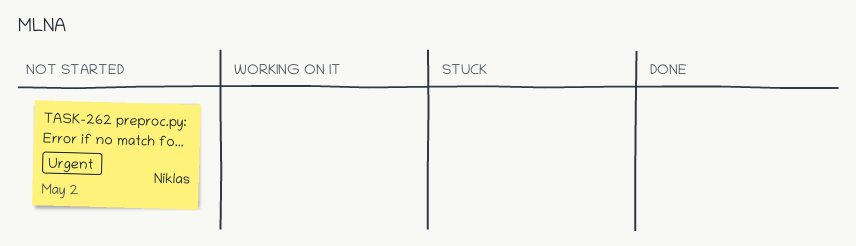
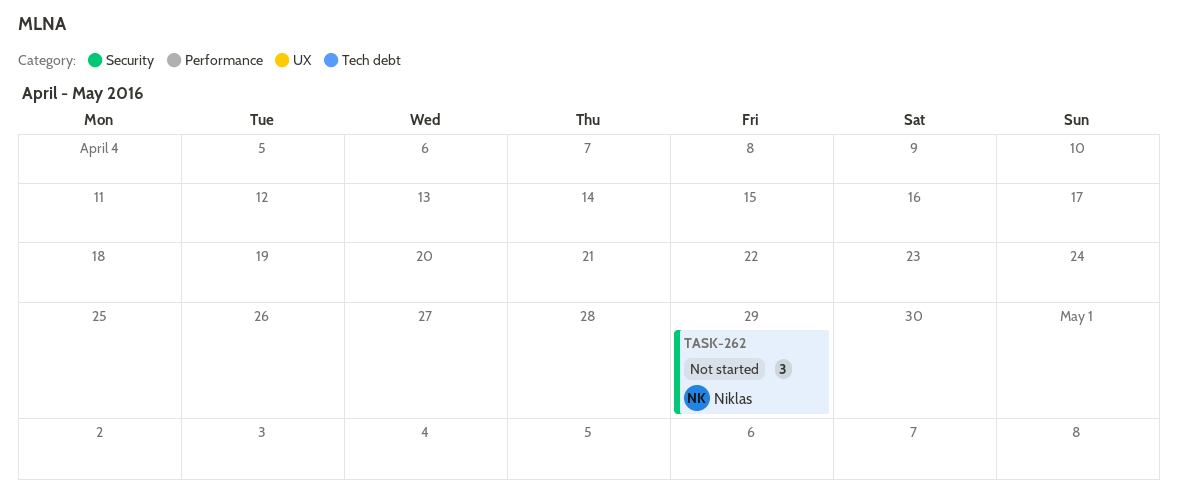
TASK-262, due: May 2 -> Apr 29

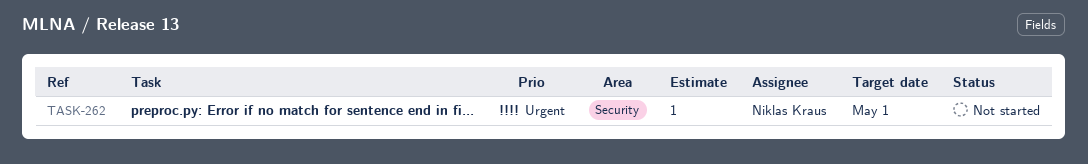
TASK-262, estimate: 3 -> 1
TASK-262, due: Apr 29 -> May 1

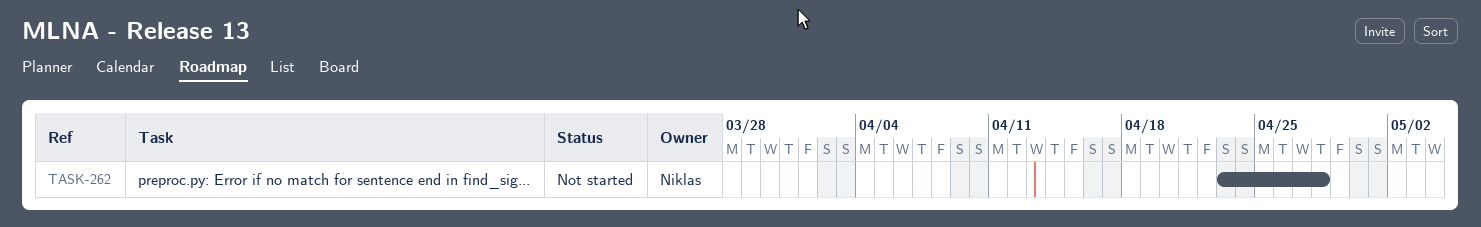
TASK-262, due: May 1 -> Apr 28

